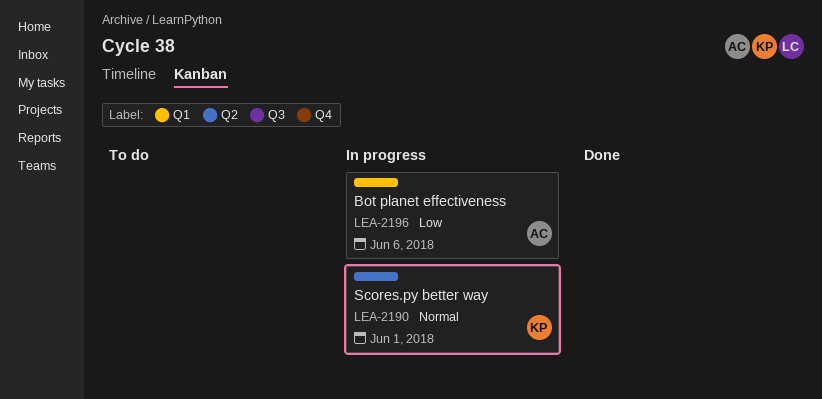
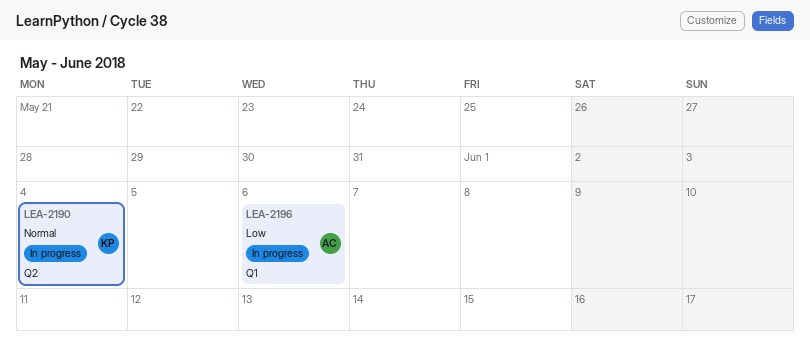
LEA-2190, due: Jun 1 -> Jun 4

